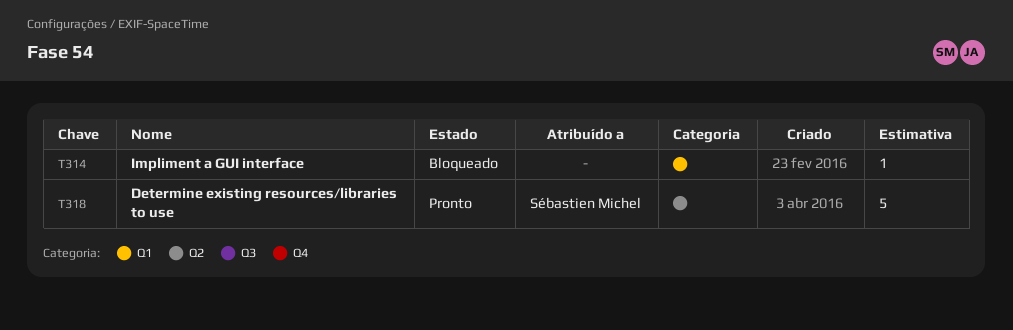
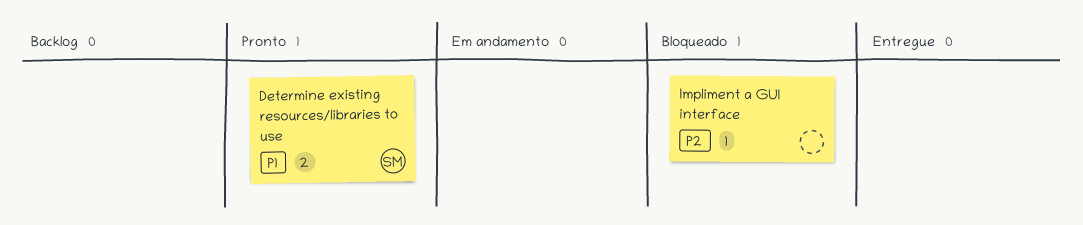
Determine existing resources/libraries to use, estimate: 5 -> 2

